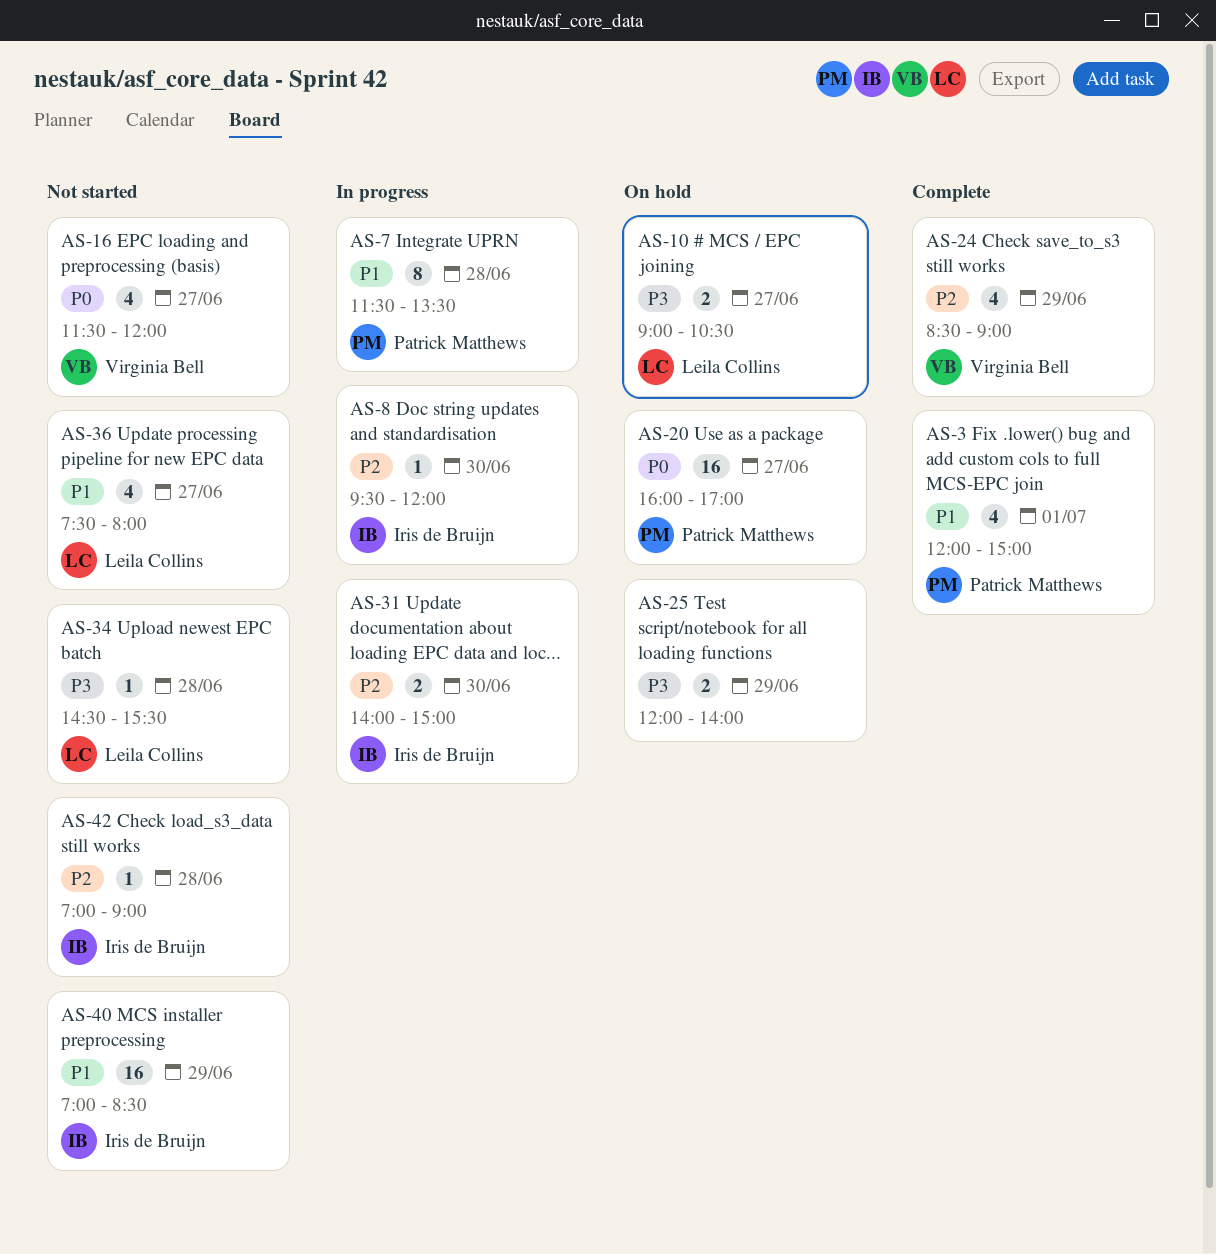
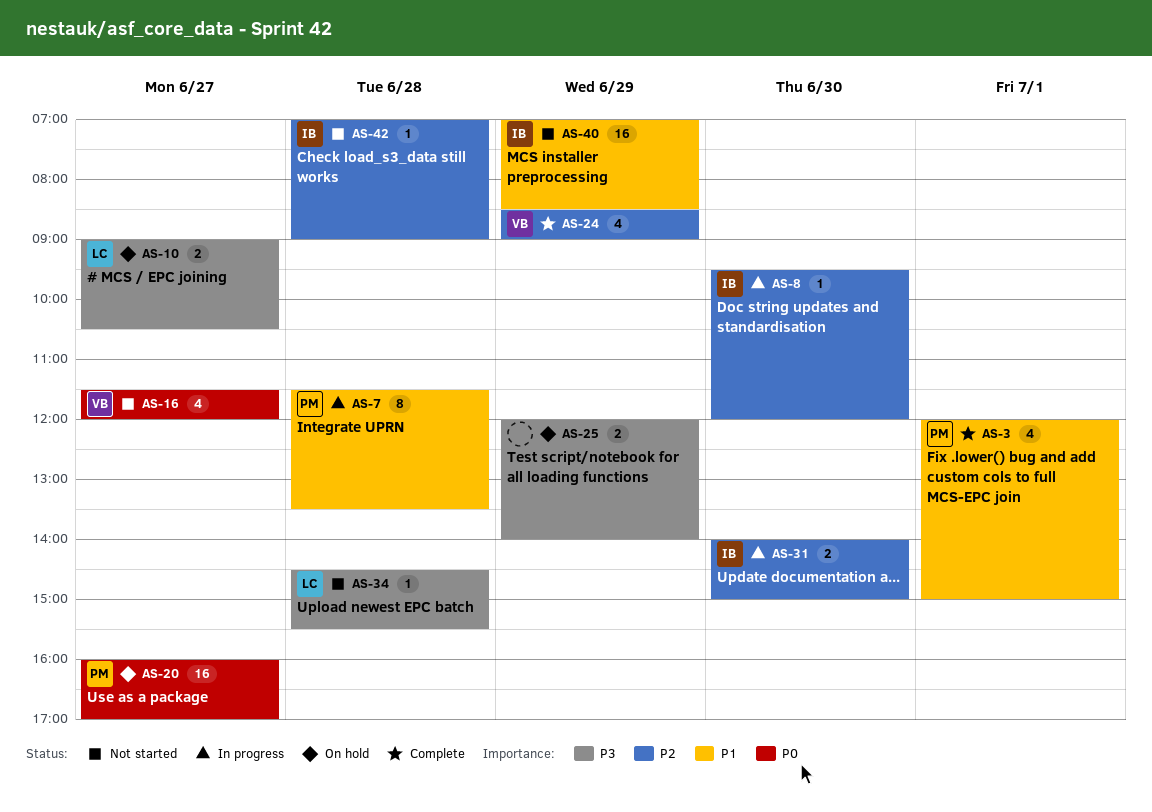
AS-36: present -> none

